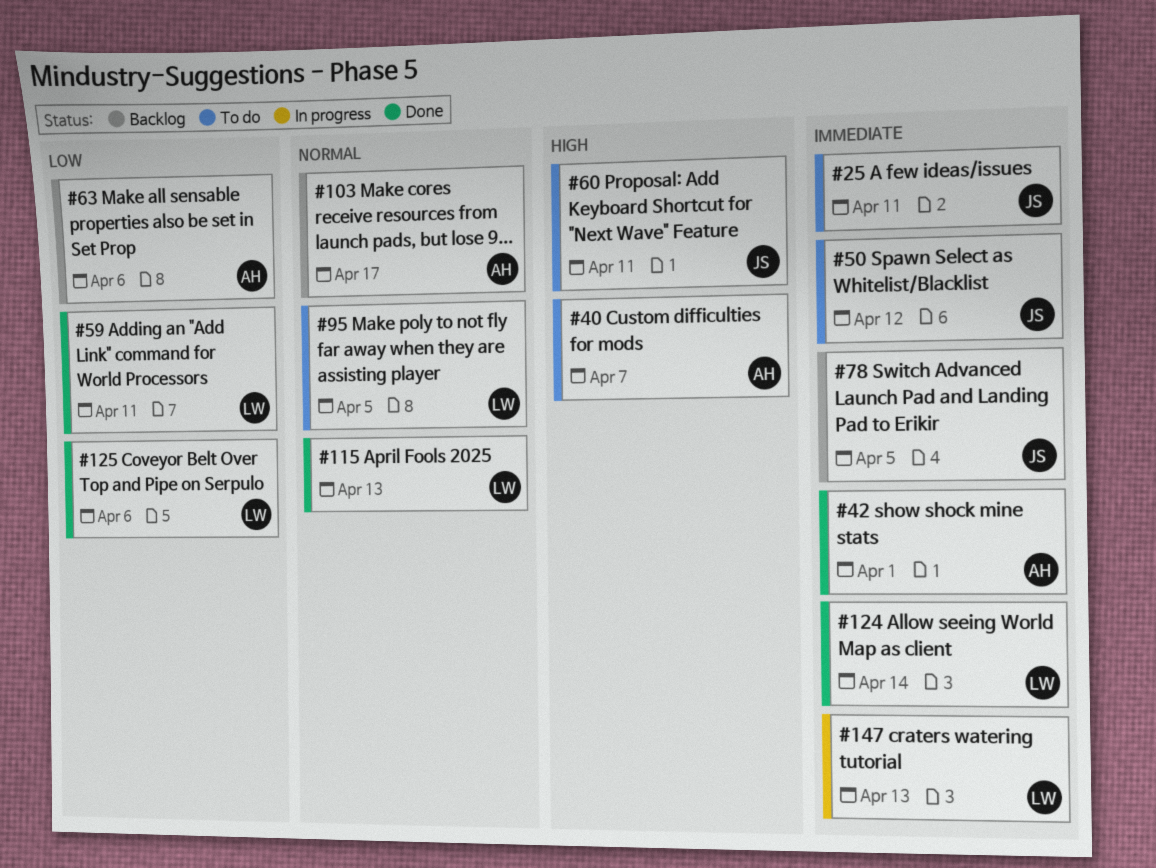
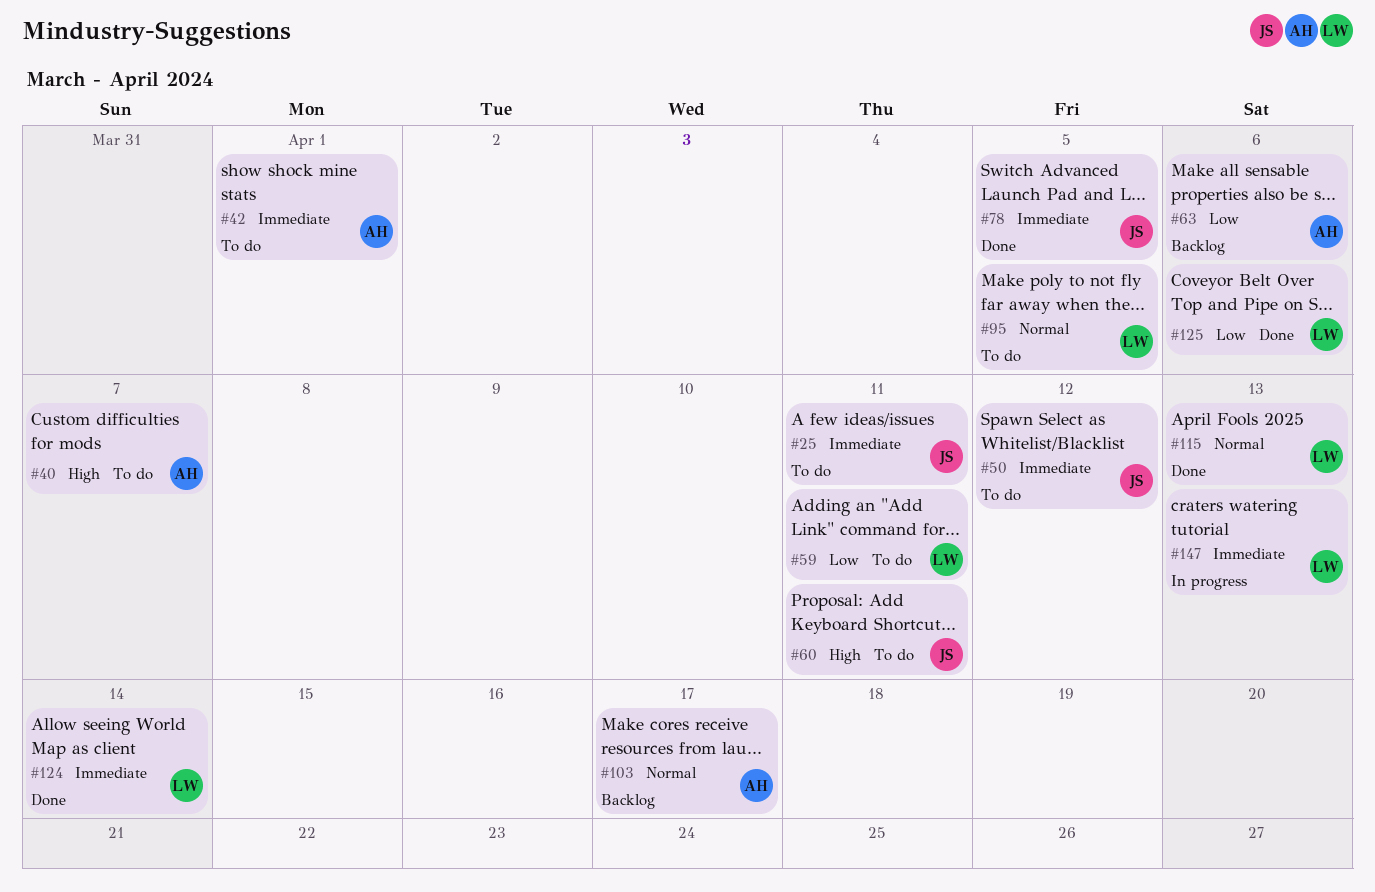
#42, status: Done -> To do
#59, status: Done -> To do
#78, status: Backlog -> Done

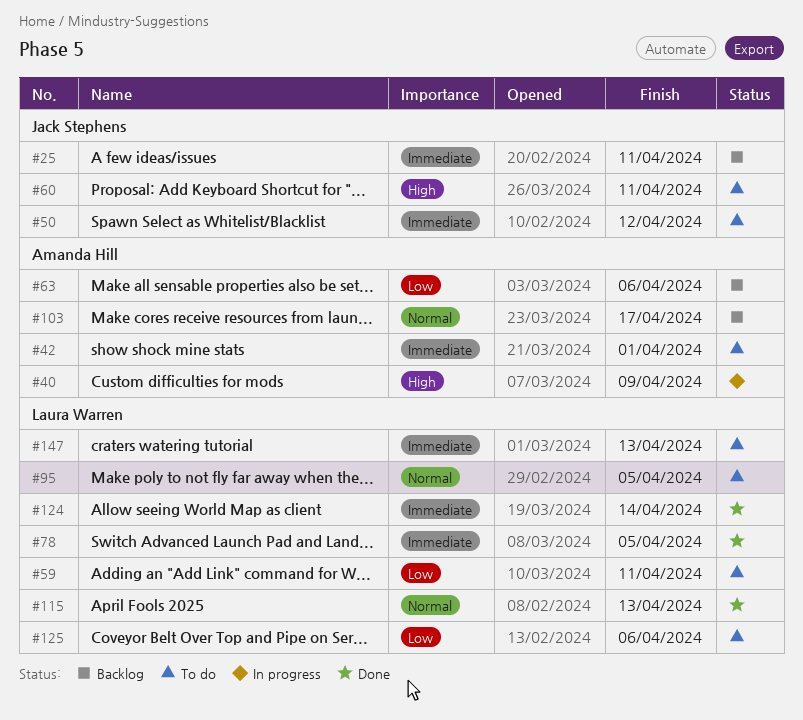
#25, status: To do -> Backlog
#40, status: To do -> In progress
#40, due: Apr 7 -> Apr 9
#78, owner: Jack Stephens -> Laura Warren
#125, status: Done -> To do
#147, status: In progress -> To do

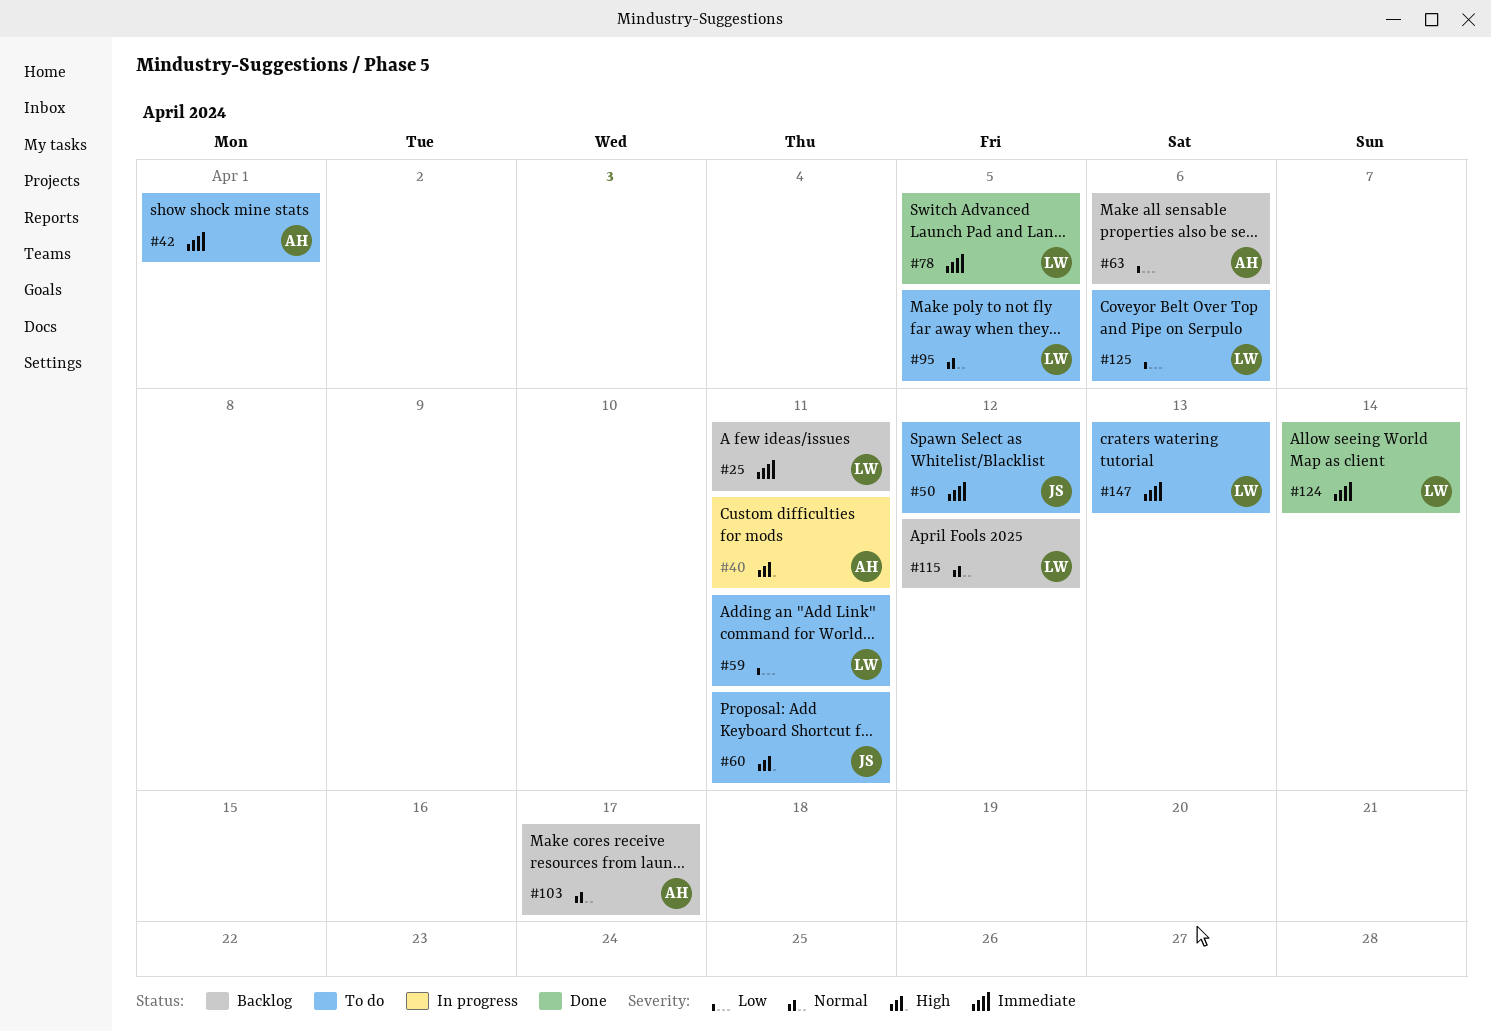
#25, owner: Jack Stephens -> Laura Warren
#40, due: Apr 9 -> Apr 11
#115, status: Done -> Backlog
#115, due: Apr 13 -> Apr 12

